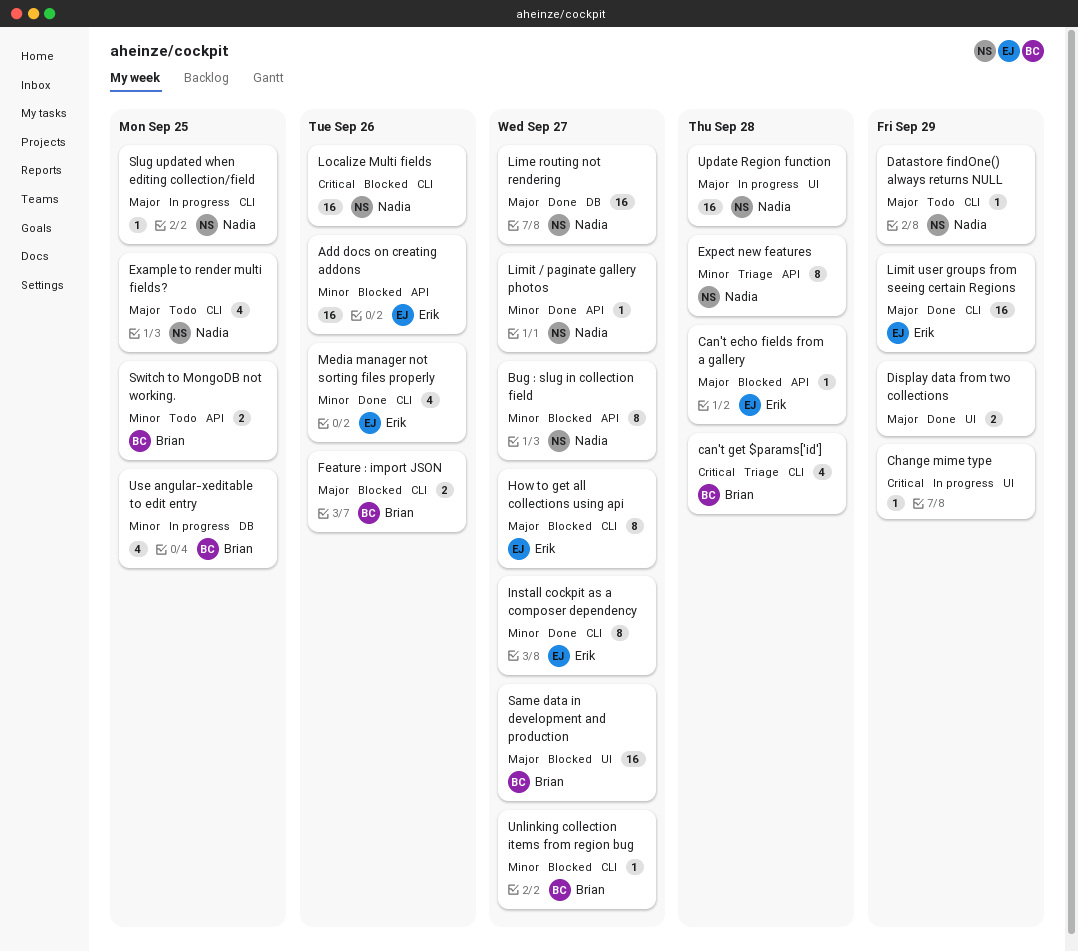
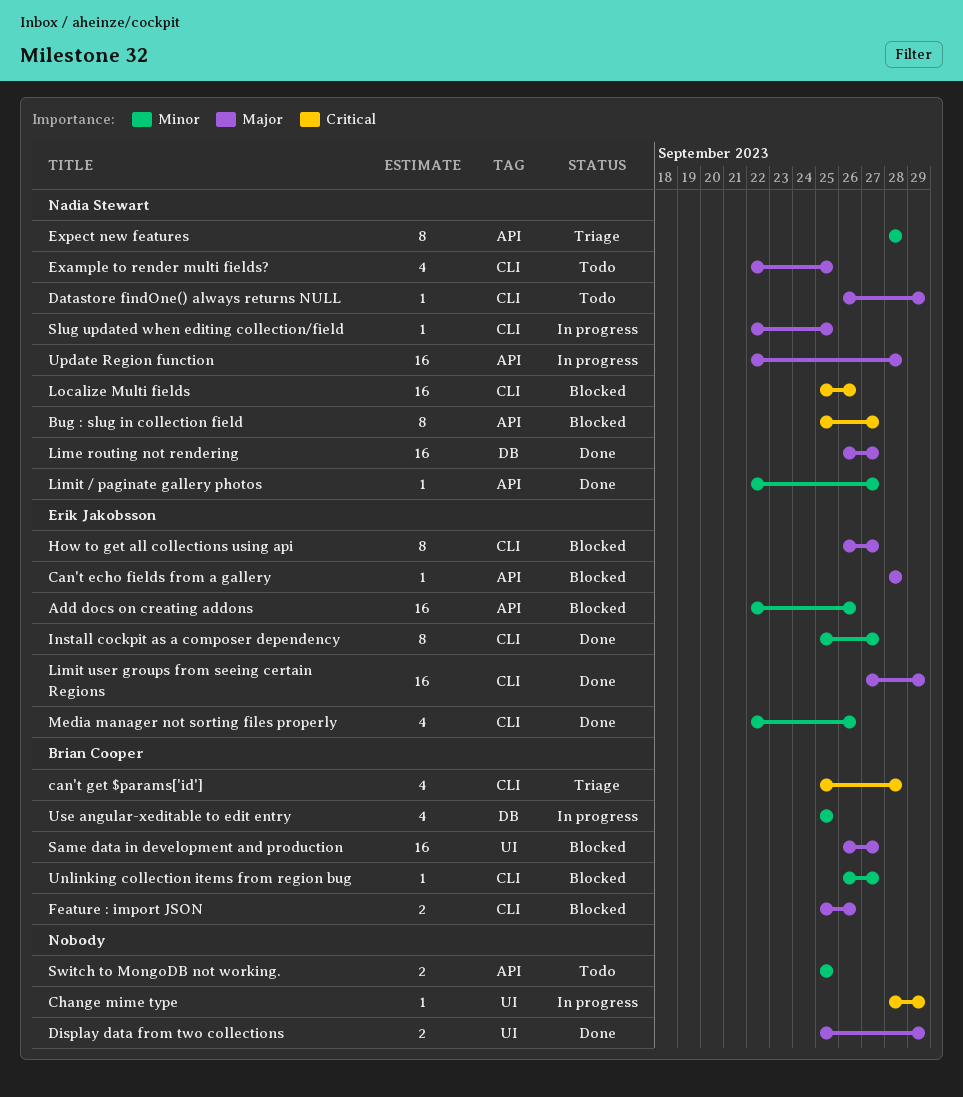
Bug : slug in collection field, priority: Minor -> Critical
Switch to MongoDB not working., owner: Brian Cooper -> none
Update Region function, label: UI -> API

